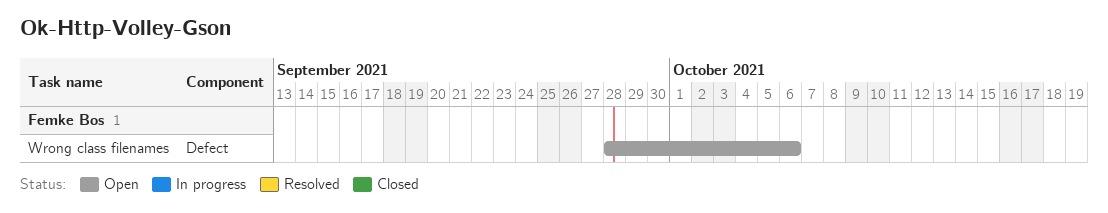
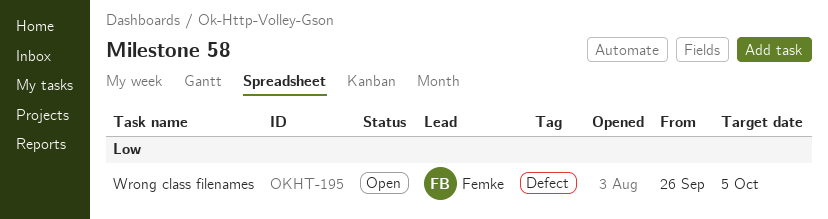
Wrong class filenames, start: Sep 28 -> Sep 26
Wrong class filenames, due: Oct 6 -> Oct 5

